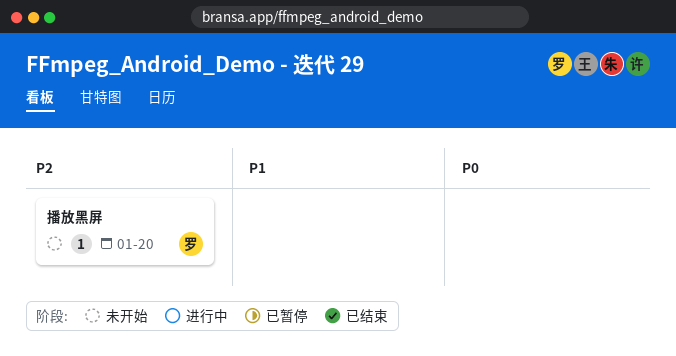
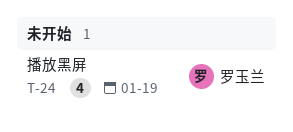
播放黑屏, estimate: 1 -> 4
播放黑屏, due: Jan 20 -> Jan 19

